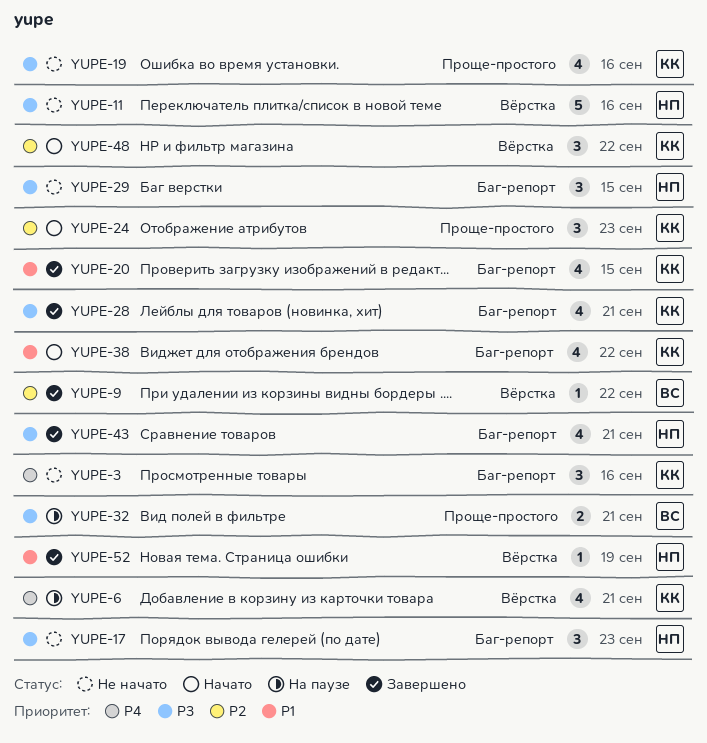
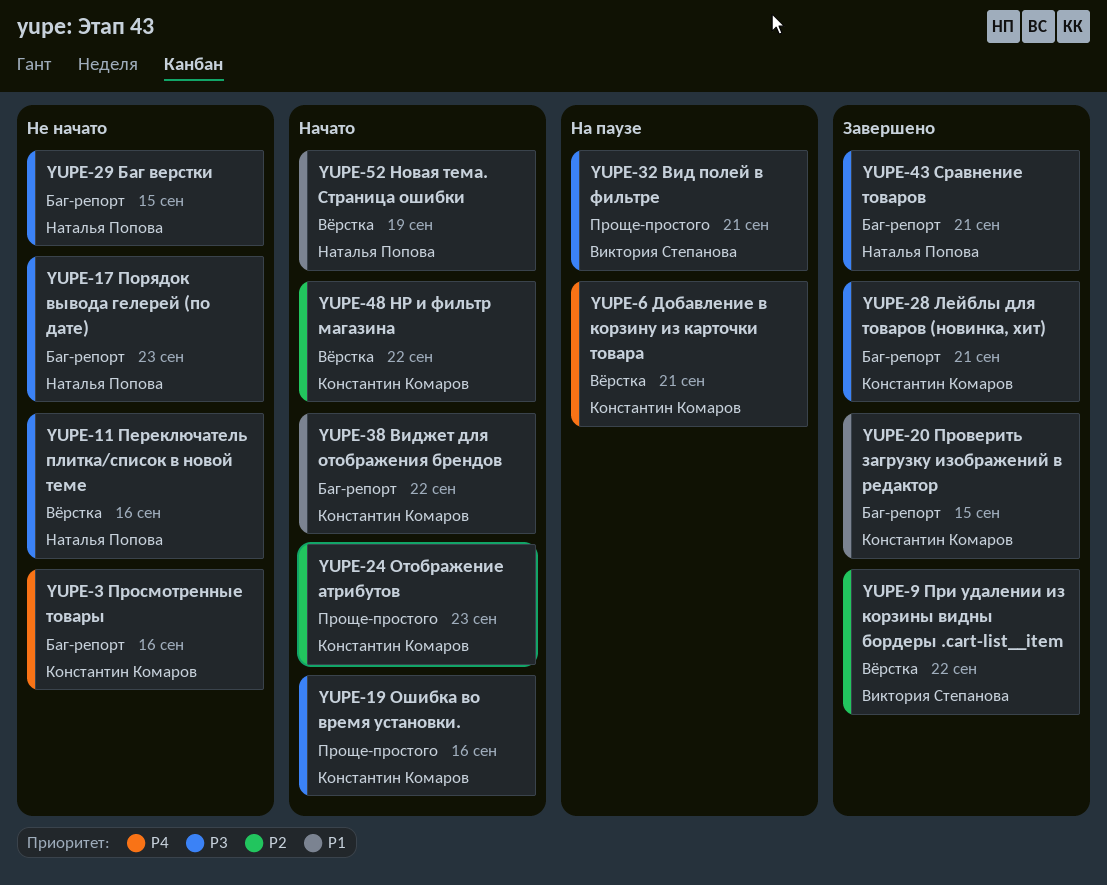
YUPE-19, status: Не начато -> Начато
YUPE-52, status: Завершено -> Начато

